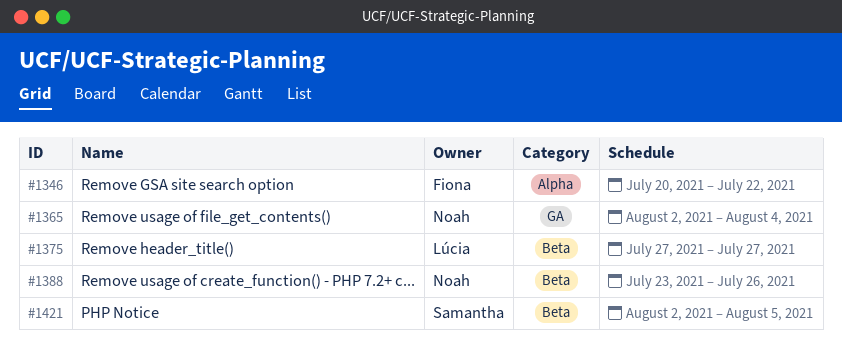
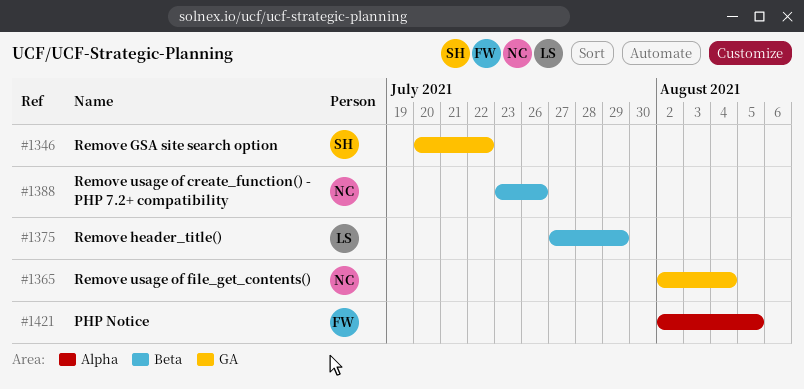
#1346, owner: Fiona -> Samantha
#1346, label: Alpha -> GA
#1375, due: Jul 27 -> Jul 29
#1421, owner: Samantha -> Fiona
#1421, label: Beta -> Alpha

